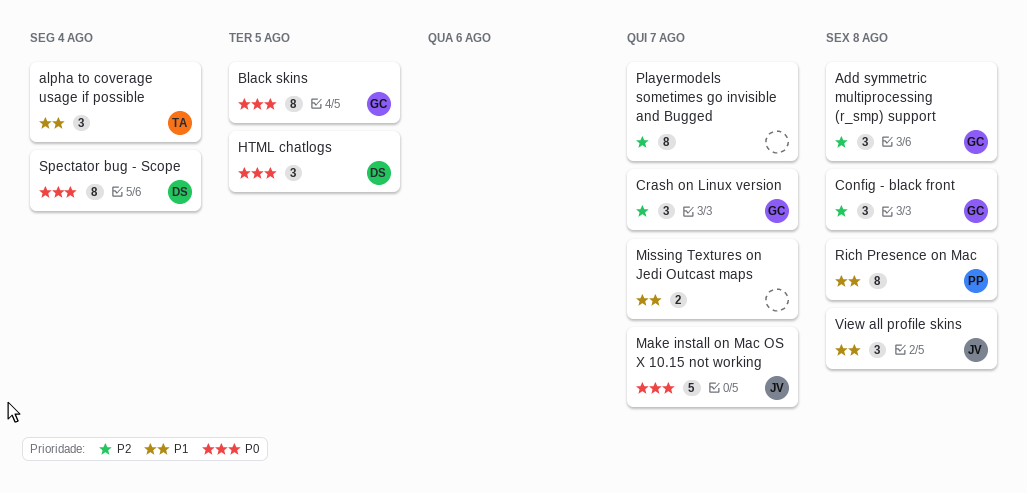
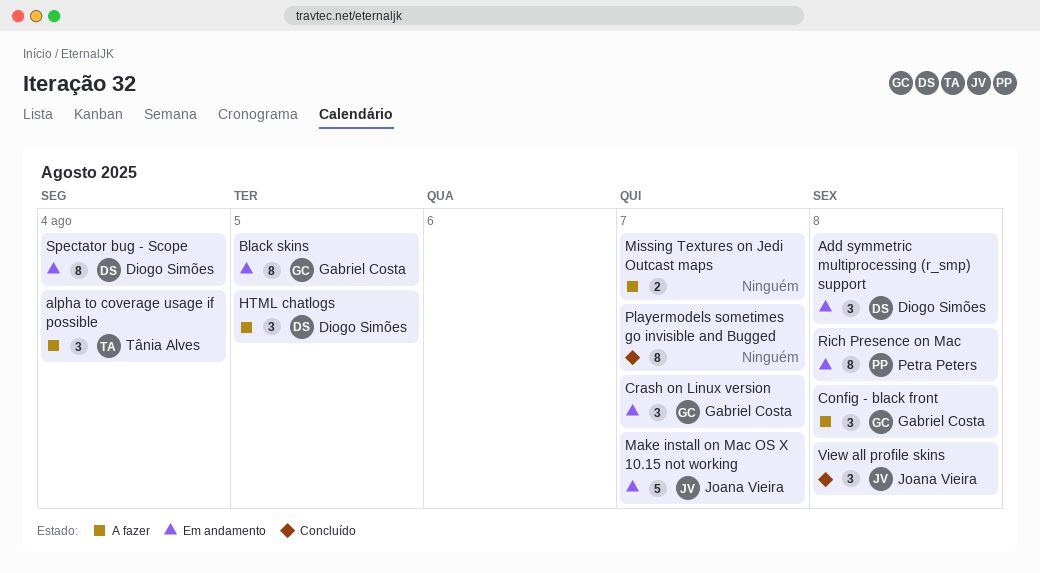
Add symmetric multiprocessing (r_smp) support, owner: Gabriel Costa -> Diogo Simões

